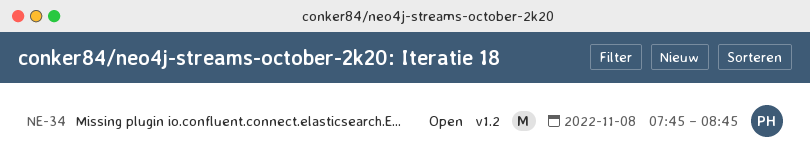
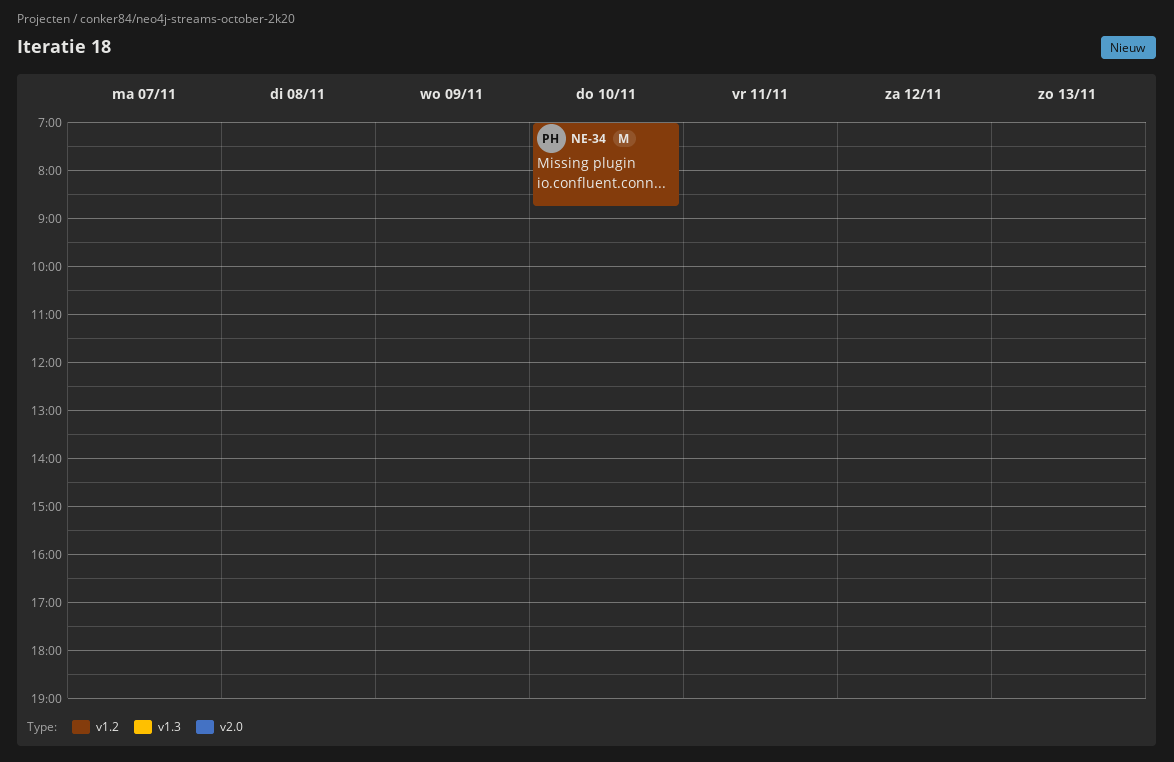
NE-34, day: Nov 8 -> Nov 10
NE-34, begins: 07:45 -> 07:00

